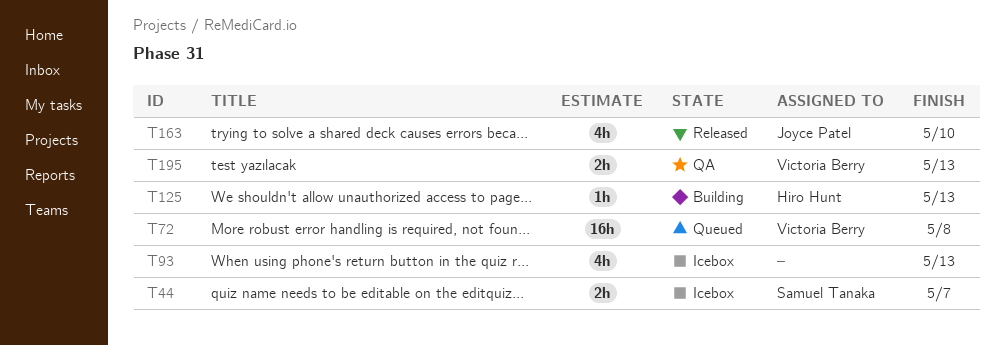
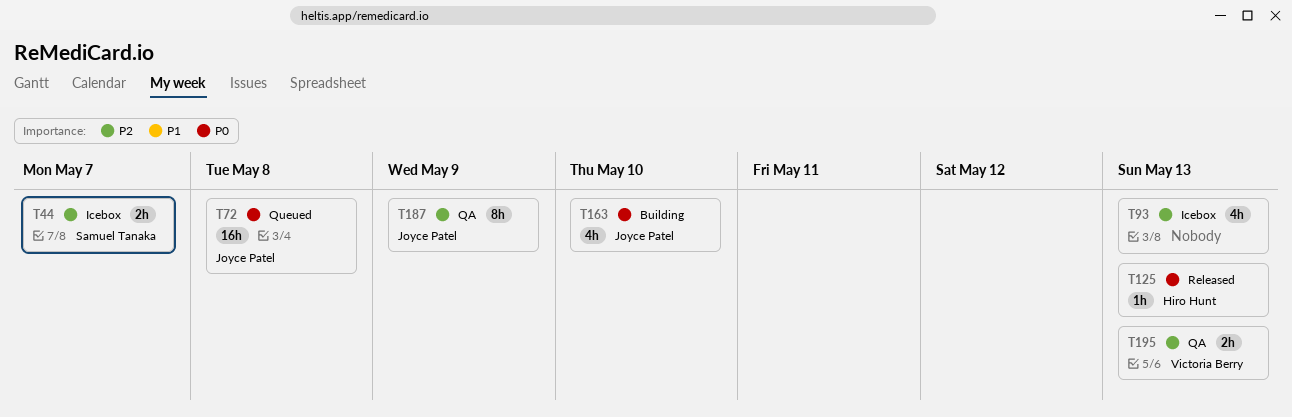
T72, owner: Victoria Berry -> Joyce Patel
T125, status: Building -> Released
T163, status: Released -> Building
T187: none -> present

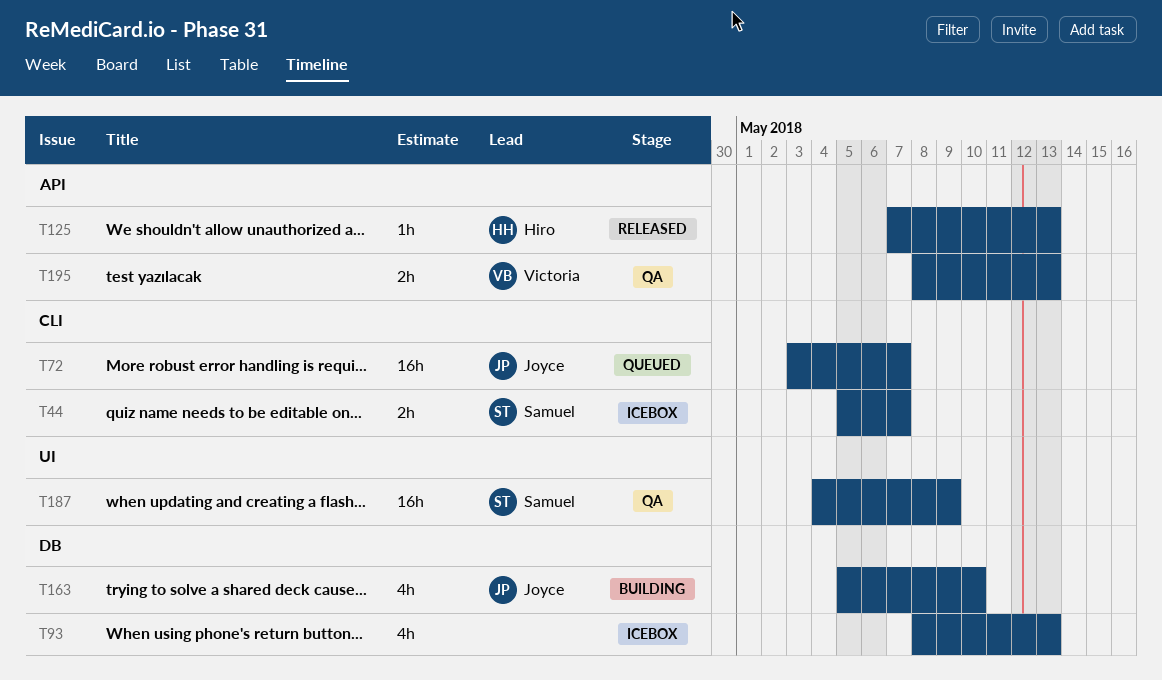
T72, due: May 8 -> May 7
T187, owner: Joyce Patel -> Samuel Tanaka
T187, estimate: 8h -> 16h

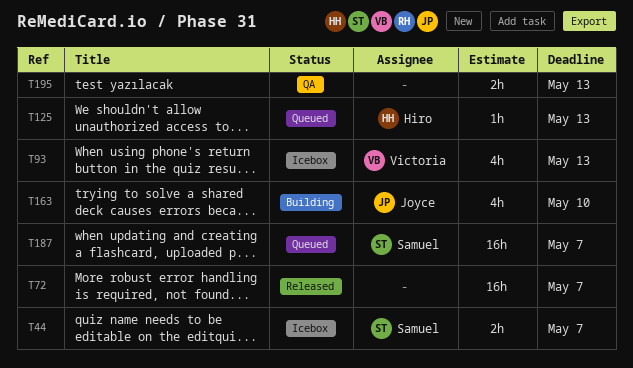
T72, status: Queued -> Released
T72, owner: Joyce -> none
T93, owner: none -> Victoria
T125, status: Released -> Queued
T187, status: QA -> Queued
T187, due: May 9 -> May 7
T195, owner: Victoria -> none

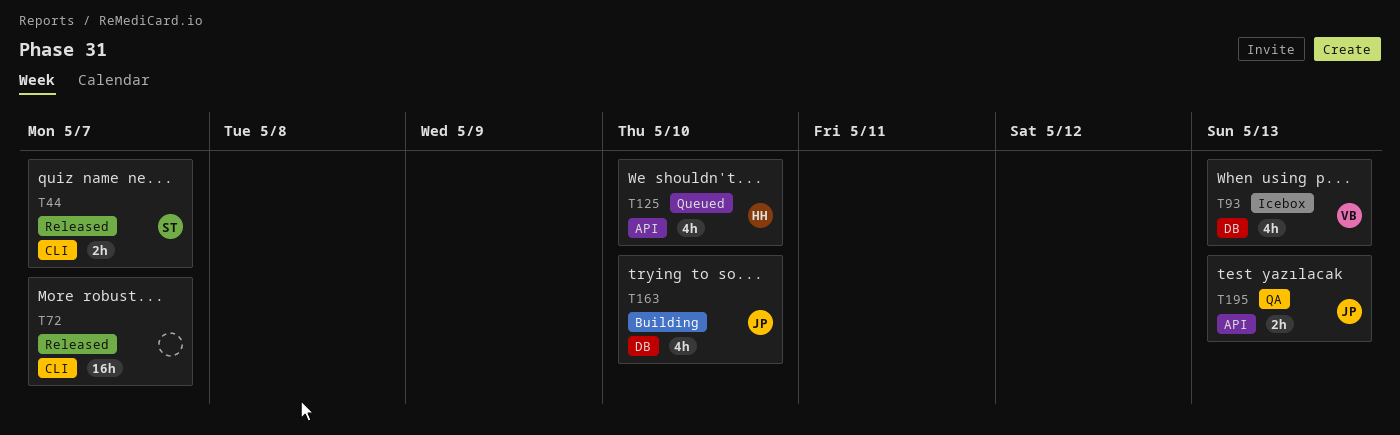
T44, status: Icebox -> Released
T125, estimate: 1h -> 4h
T125, due: May 13 -> May 10
T187: present -> none
T195, owner: none -> Joyce

